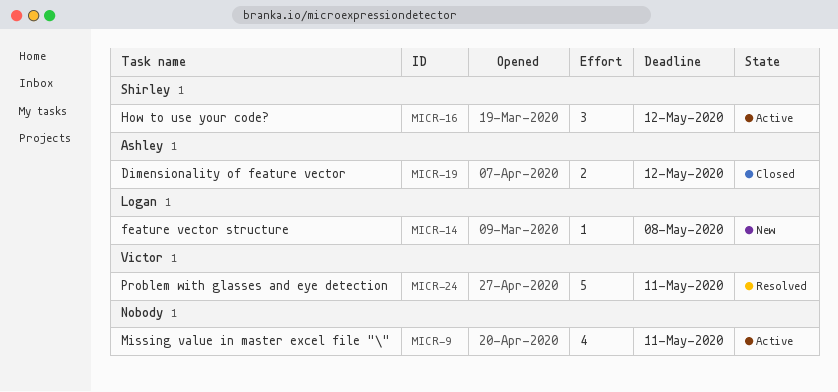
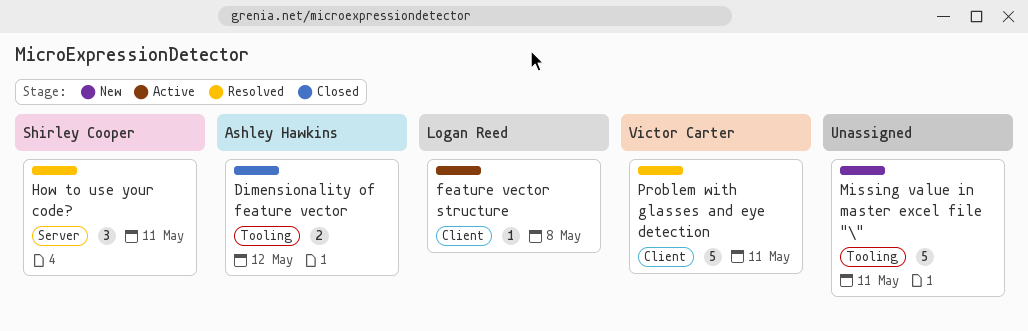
feature vector structure, status: New -> Active
How to use your code?, status: Active -> Resolved
How to use your code?, due: May 12 -> May 11
Missing value in master excel file "\", status: Active -> New
Missing value in master excel file "\", estimate: 4 -> 5

